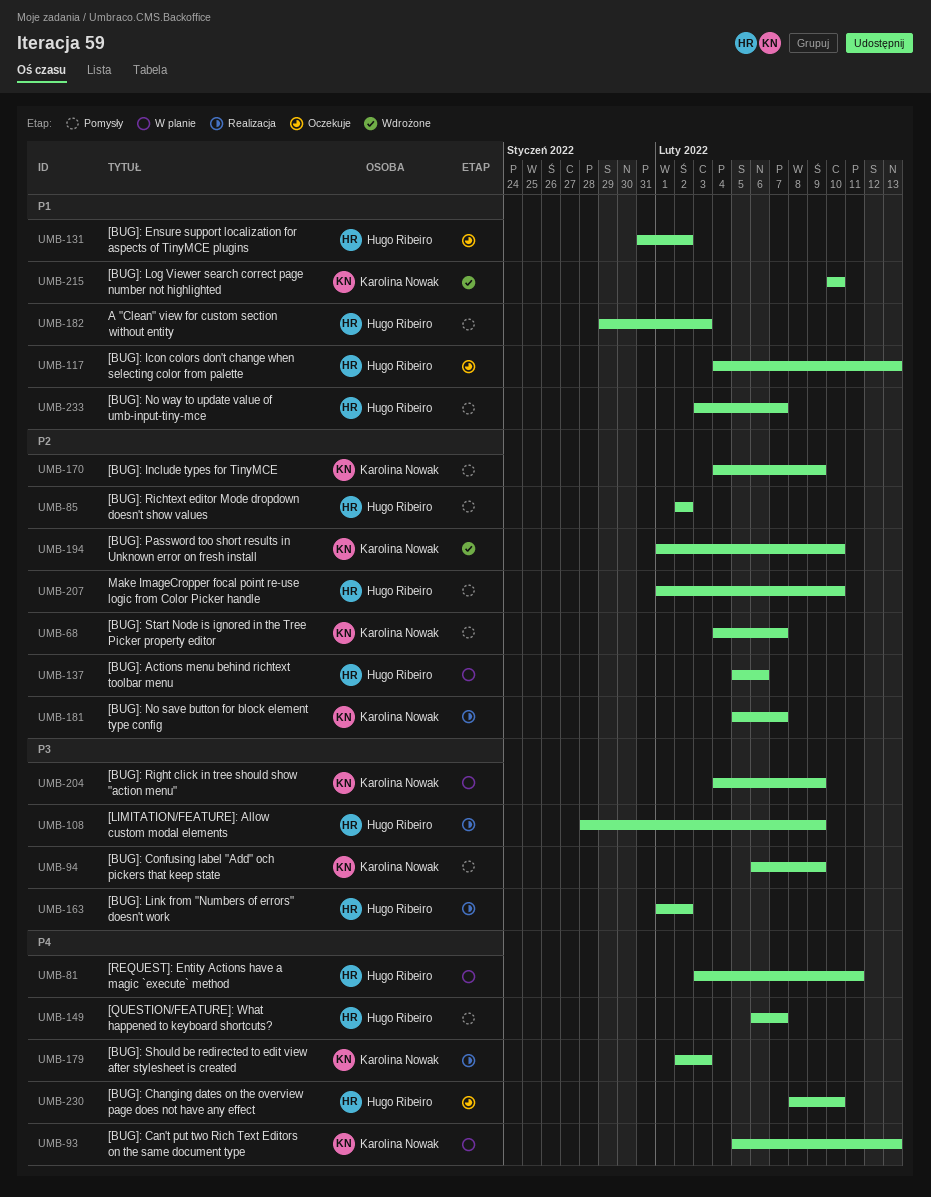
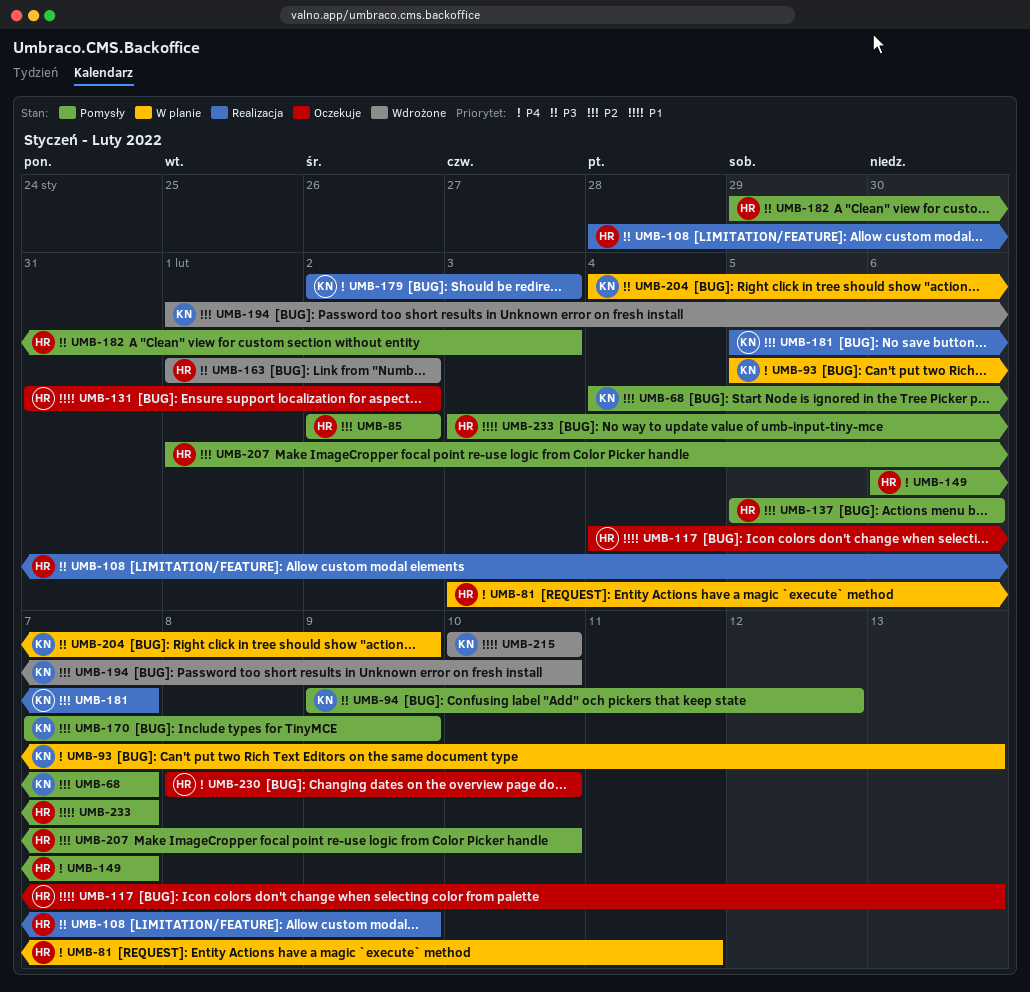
UMB-94, start: Feb 6 -> Feb 9
UMB-94, due: Feb 9 -> Feb 12
UMB-137, status: W planie -> Pomysły
UMB-163, status: Realizacja -> Wdrożone
UMB-170, start: Feb 4 -> Feb 7
UMB-182, priority: P1 -> P3

